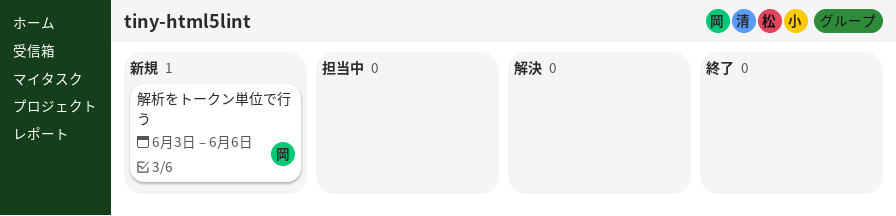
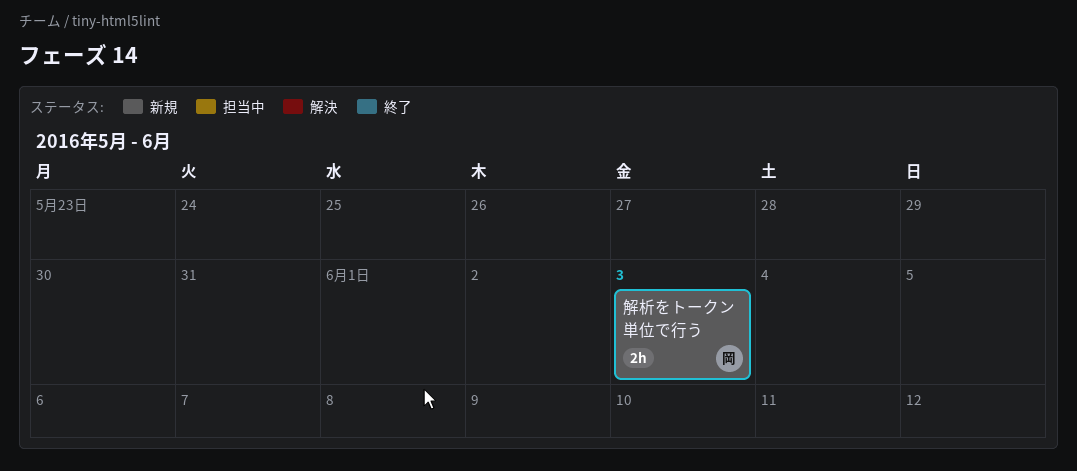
解析をトークン単位で行う, due: Jun 6 -> Jun 3

